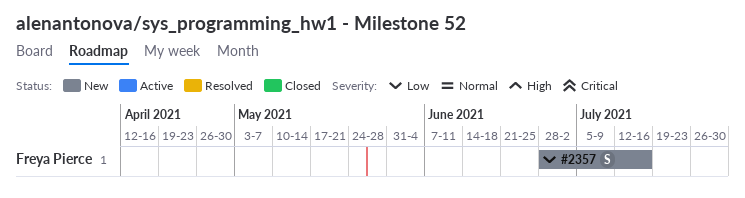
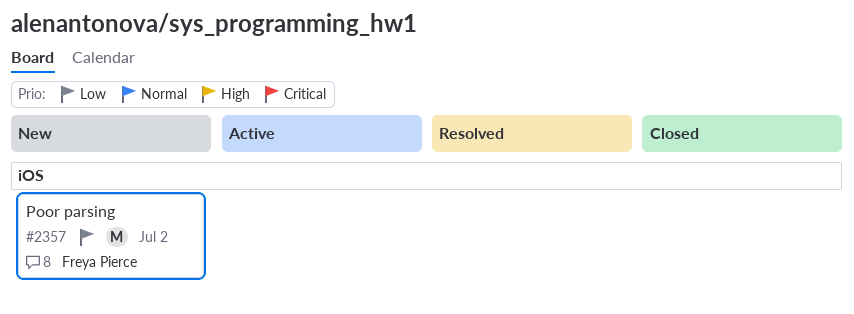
#2357, estimate: S -> M
#2357, due: Jul 16 -> Jul 2

